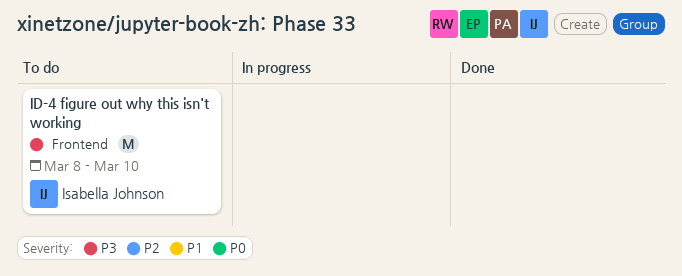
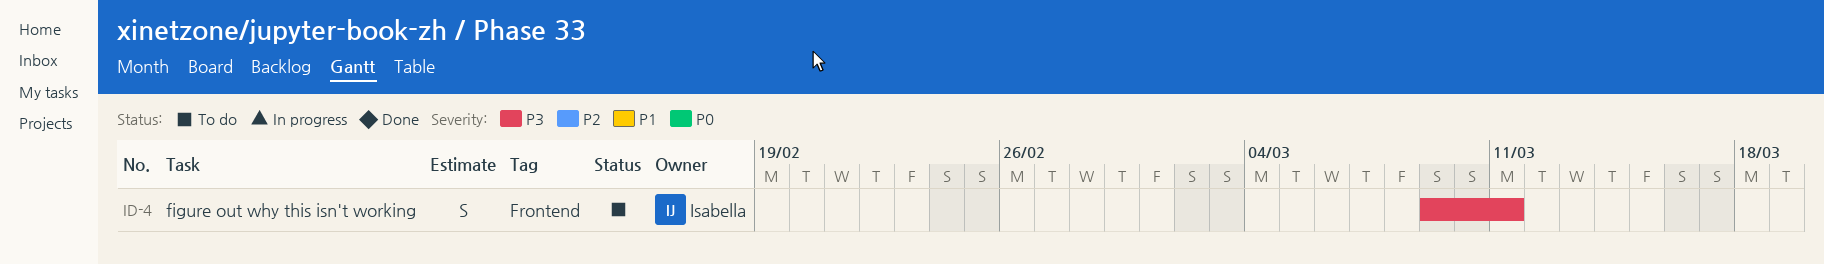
ID-4, estimate: M -> S
ID-4, start: Mar 8 -> Mar 9
ID-4, due: Mar 10 -> Mar 11

